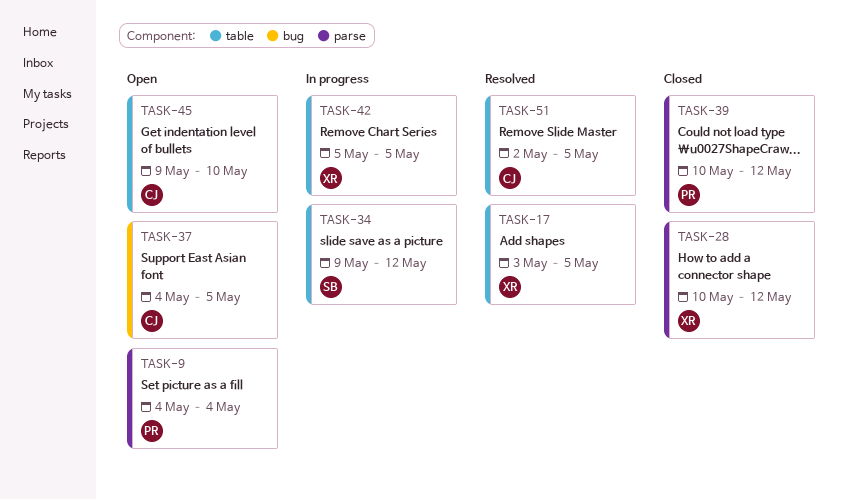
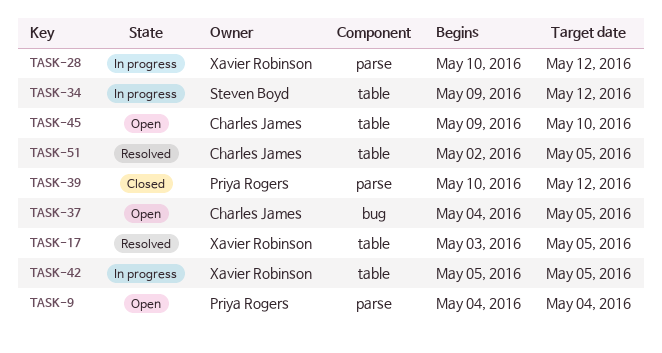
TASK-28, status: Closed -> In progress

